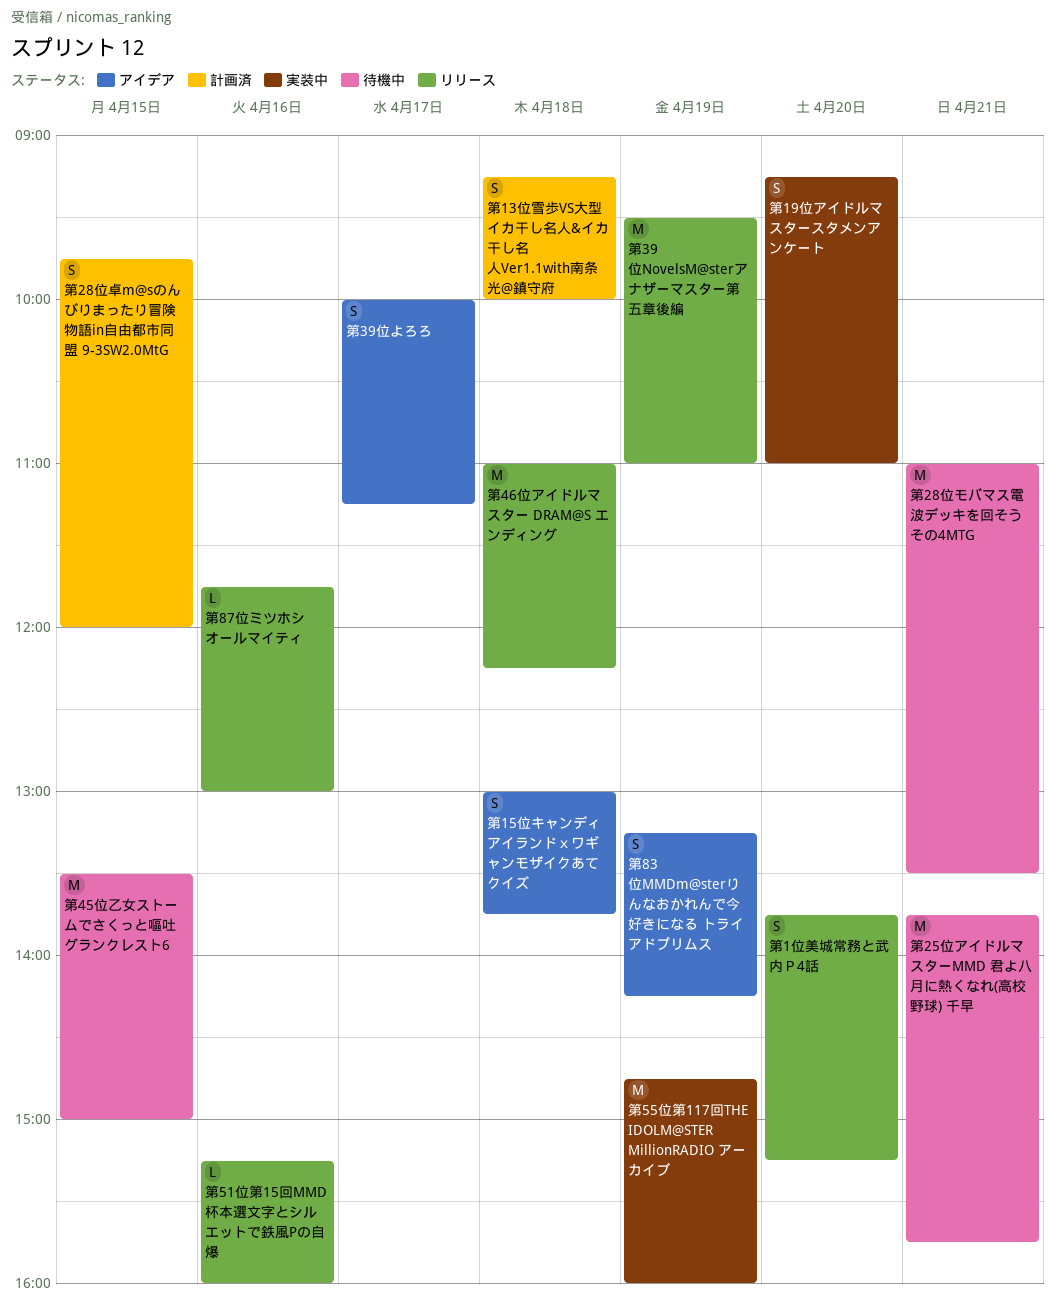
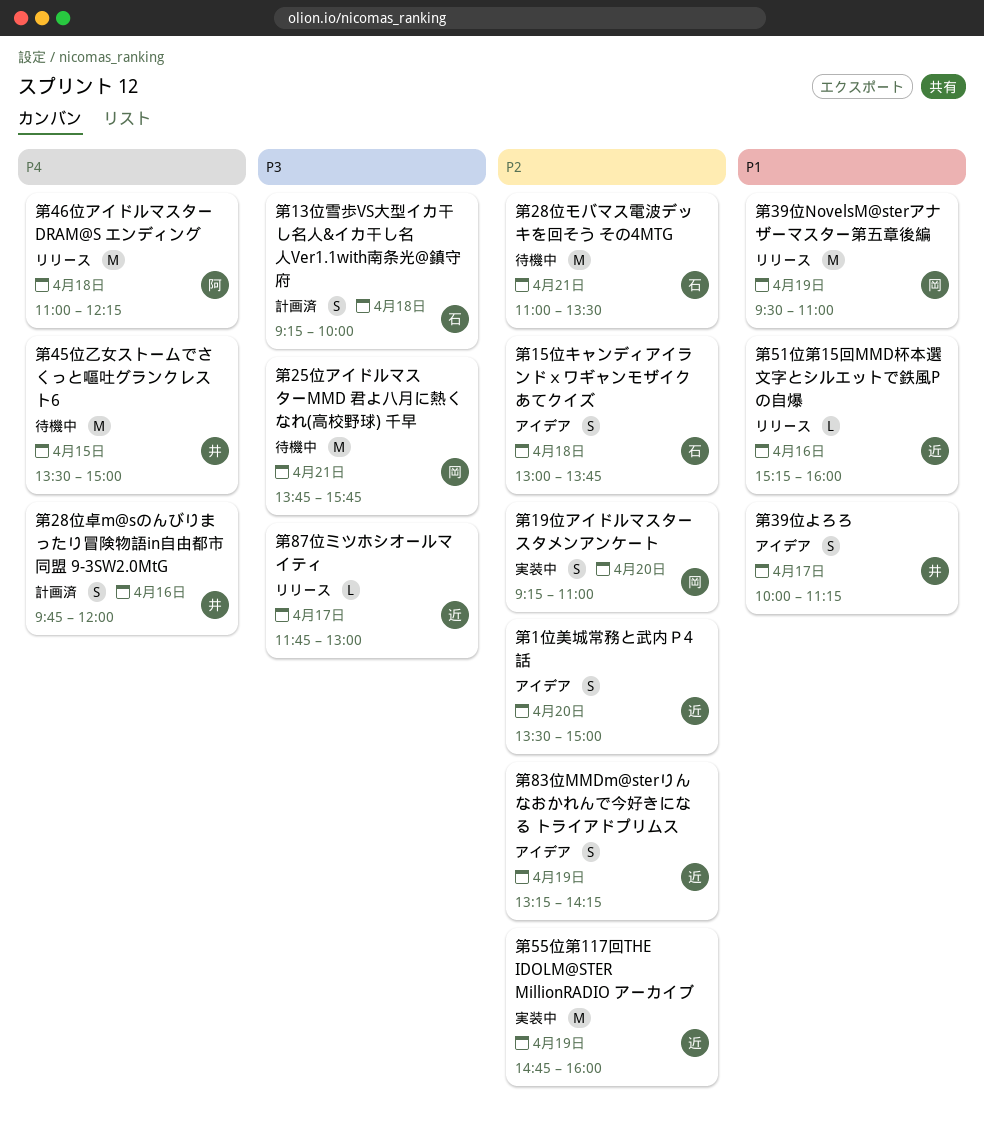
第1位美城常務と武内Ｐ4話, status: リリース -> アイデア
第1位美城常務と武内Ｐ4話, begins: 13:45 -> 13:30
第1位美城常務と武内Ｐ4話, ends: 15:15 -> 15:00
第28位卓m@sのんびりまったり冒険物語in自由都市同盟 9-3SW2.0MtG, day: Apr 15 -> Apr 16
第87位ミツホシオールマイティ, day: Apr 16 -> Apr 17

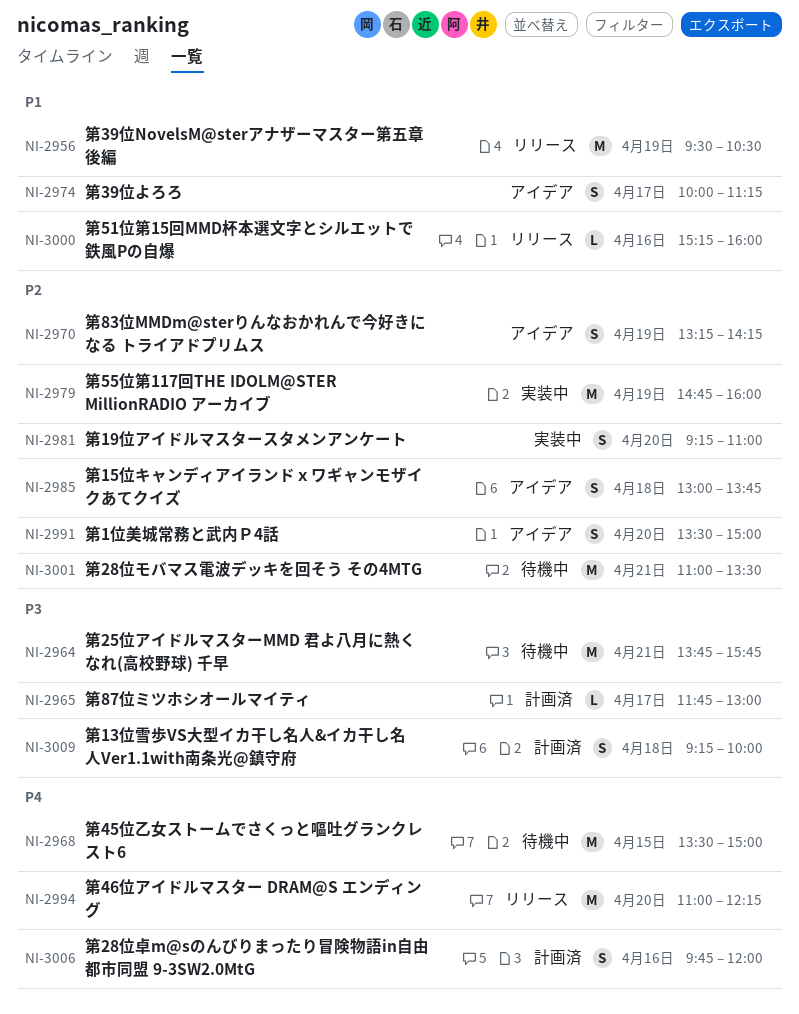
第39位NovelsM@sterアナザーマスター第五章後編, ends: 11:00 -> 10:30
第46位アイドルマスター DRAM@S エンディング, day: Apr 18 -> Apr 20
第87位ミツホシオールマイティ, status: リリース -> 計画済

